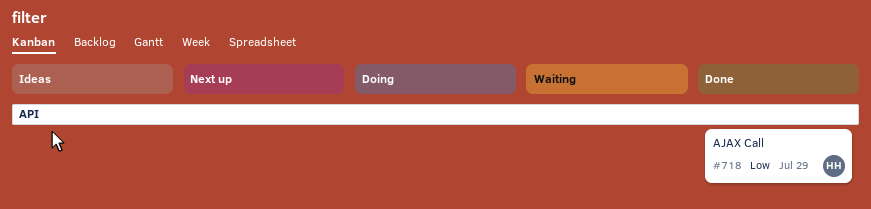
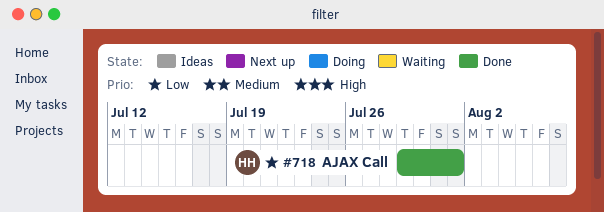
#718, due: Jul 29 -> Aug 1

